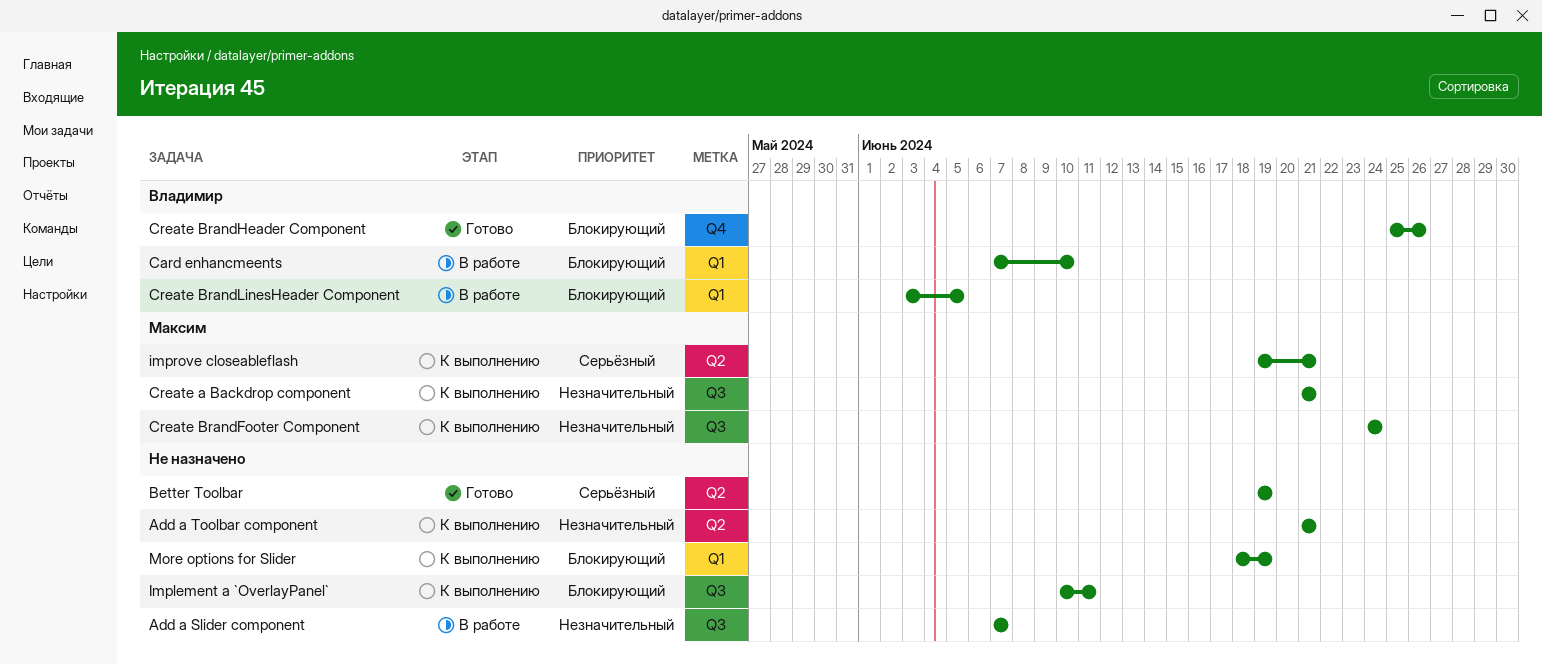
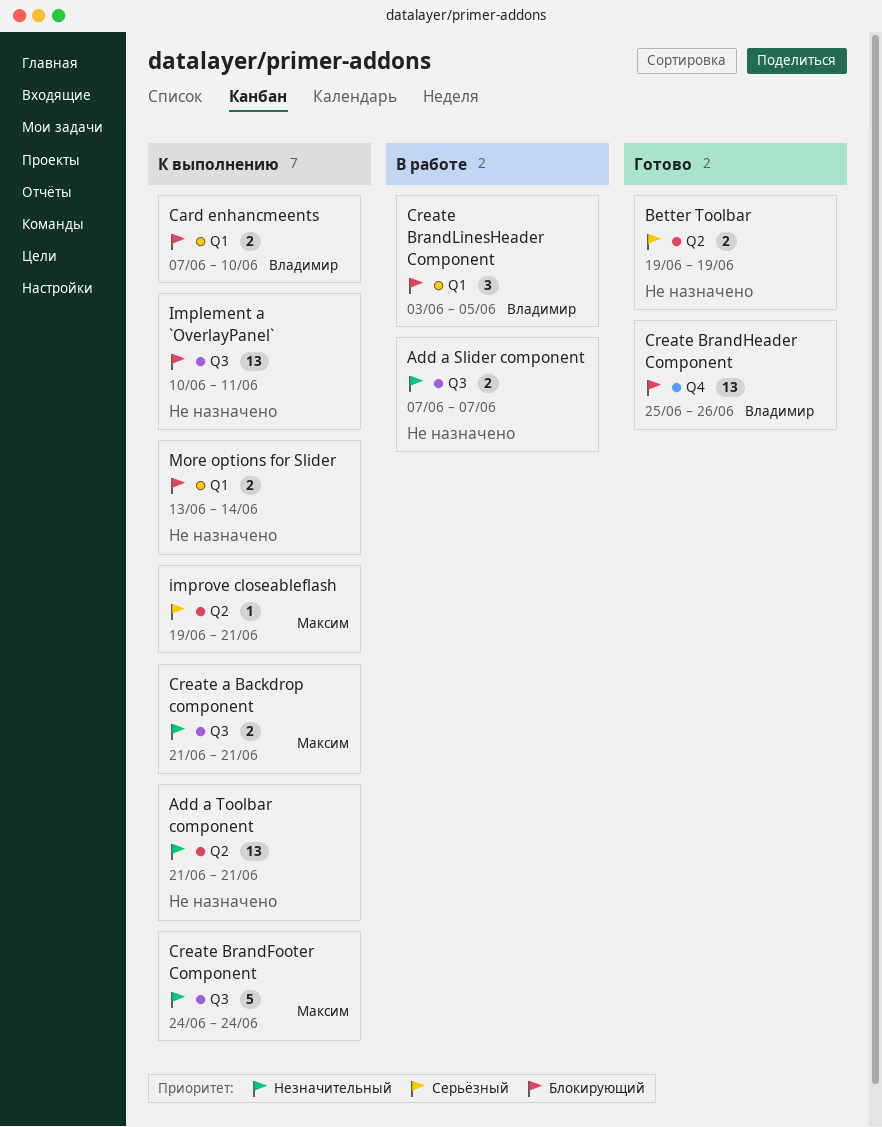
Card enhancmeents, status: В работе -> К выполнению
More options for Slider, start: Jun 18 -> Jun 13
More options for Slider, due: Jun 19 -> Jun 14

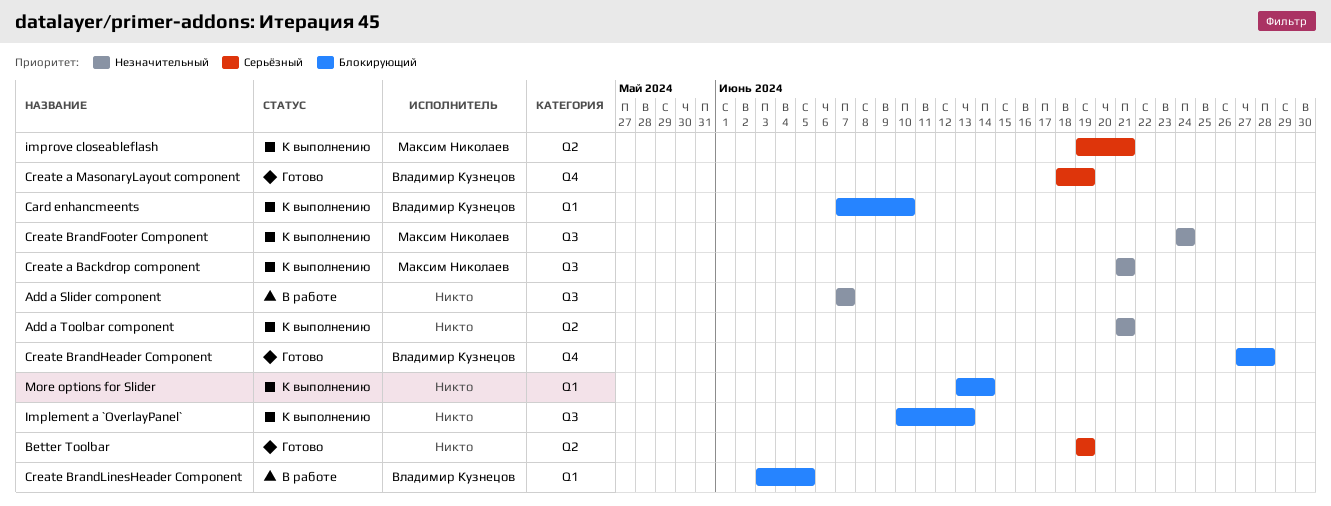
Create a MasonaryLayout component: none -> present
Create BrandHeader Component, start: Jun 25 -> Jun 27
Create BrandHeader Component, due: Jun 26 -> Jun 28
Implement a `OverlayPanel`, due: Jun 11 -> Jun 13

